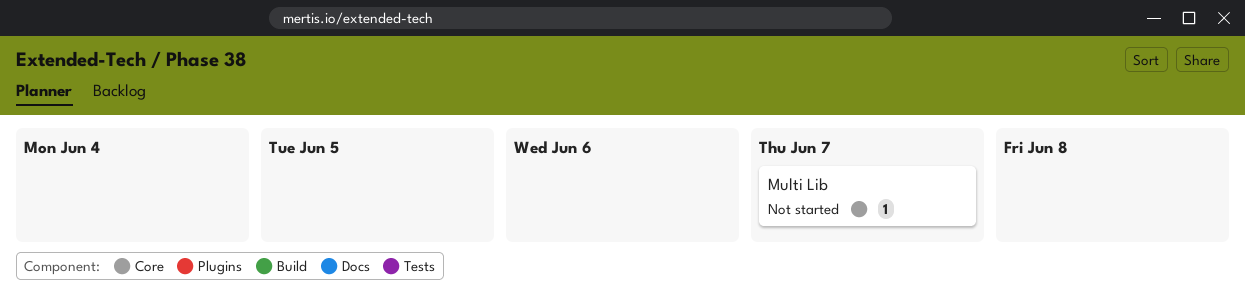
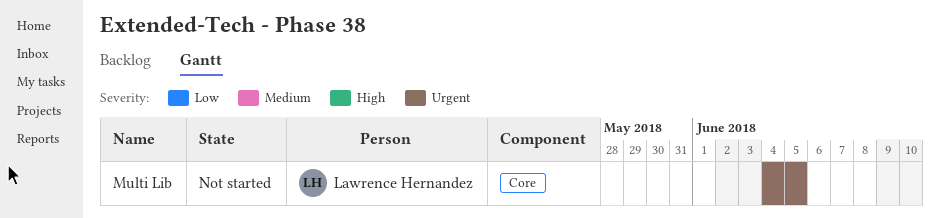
Multi Lib, due: Jun 7 -> Jun 5

